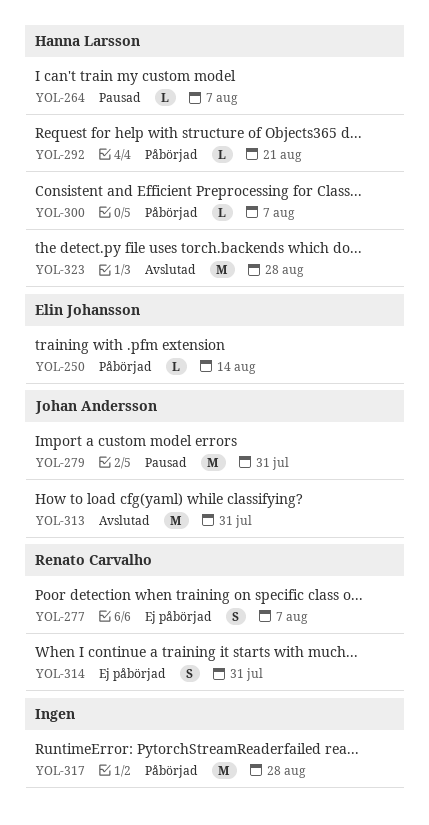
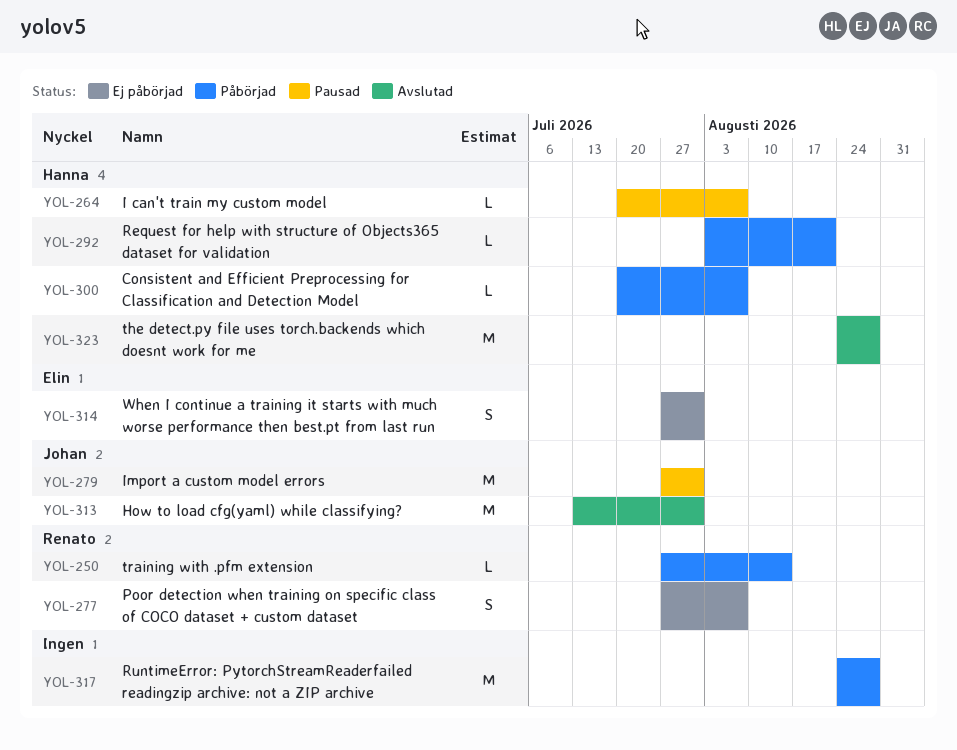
YOL-250, owner: Elin Johansson -> Renato Carvalho
YOL-314, owner: Renato Carvalho -> Elin Johansson

